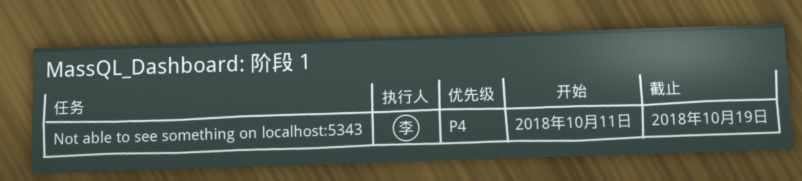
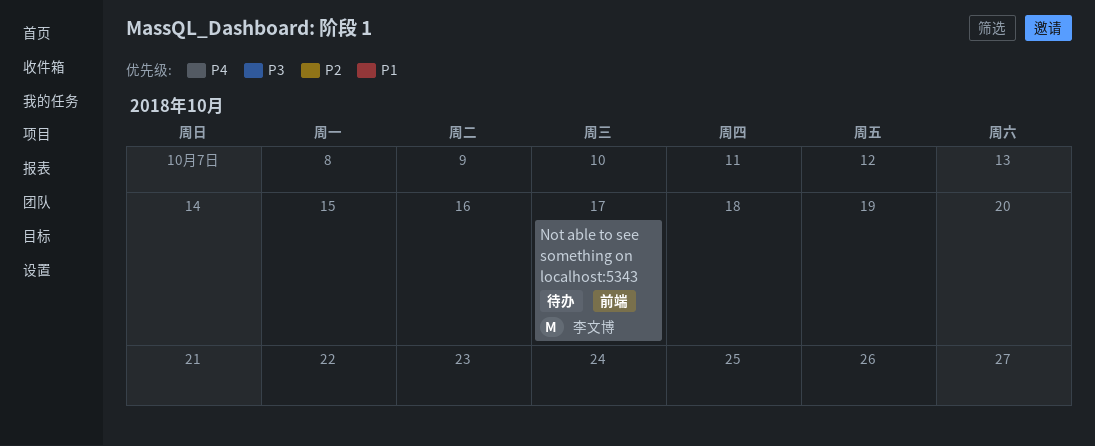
Not able to see something on localhost:5343, due: Oct 19 -> Oct 17

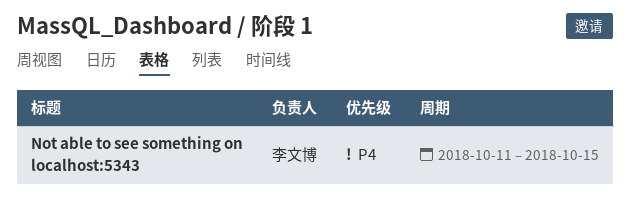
Not able to see something on localhost:5343, due: Oct 17 -> Oct 15

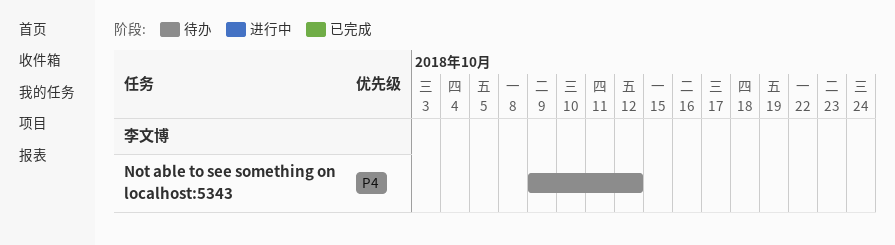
Not able to see something on localhost:5343, start: Oct 11 -> Oct 9
Not able to see something on localhost:5343, due: Oct 15 -> Oct 12

